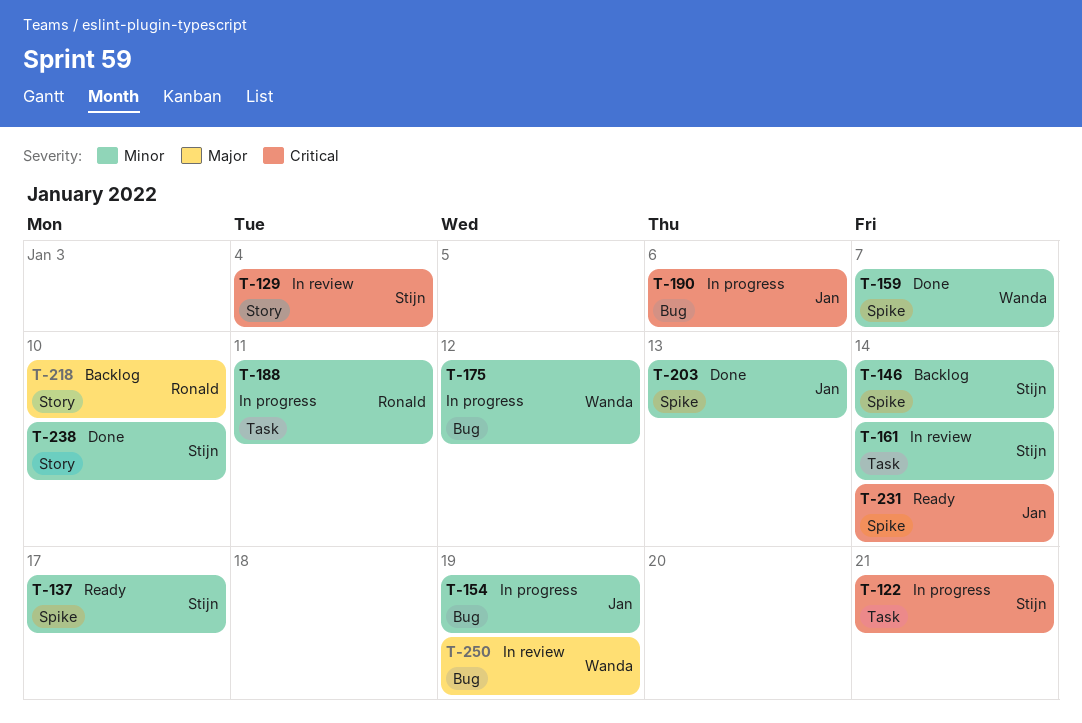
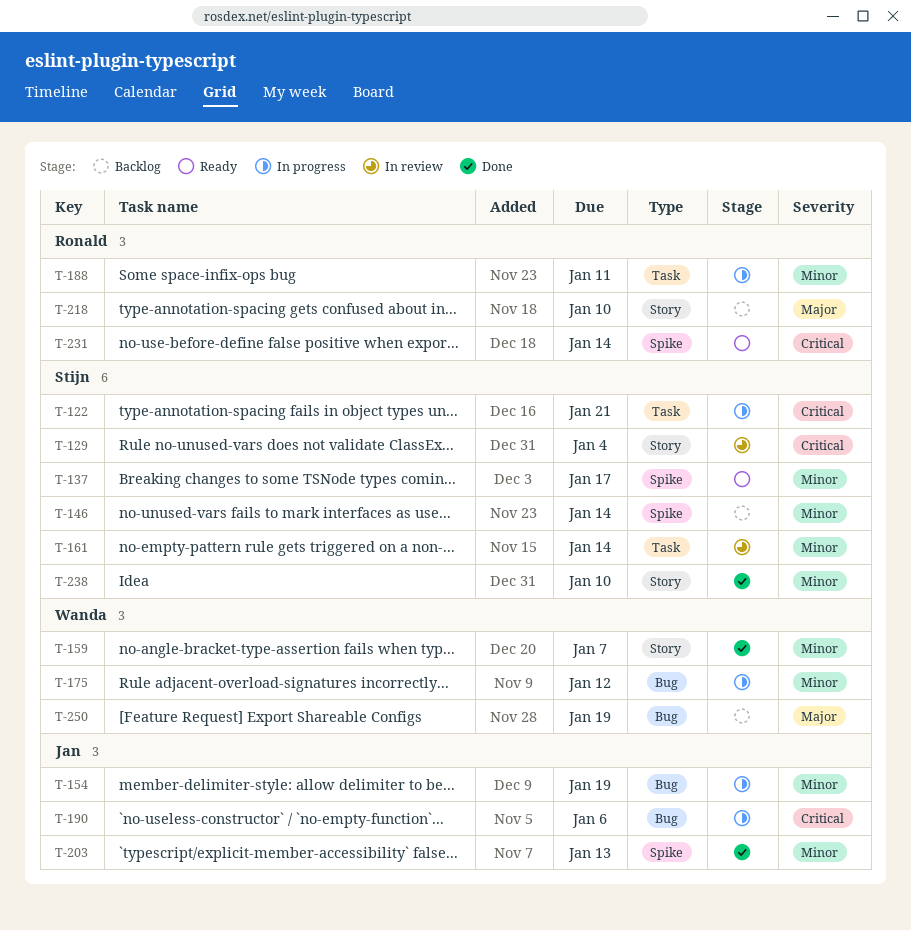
T-159, label: Spike -> Story
T-231, owner: Jan -> Ronald
T-250, status: In review -> Backlog

